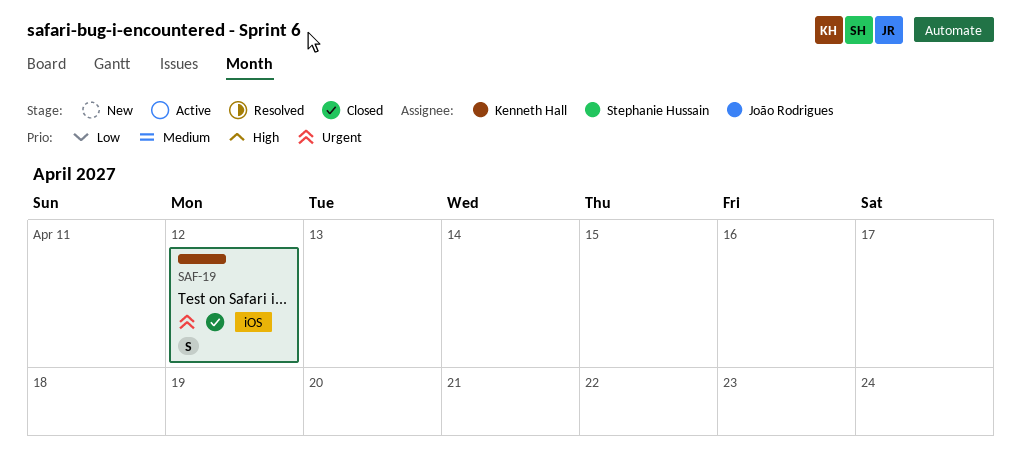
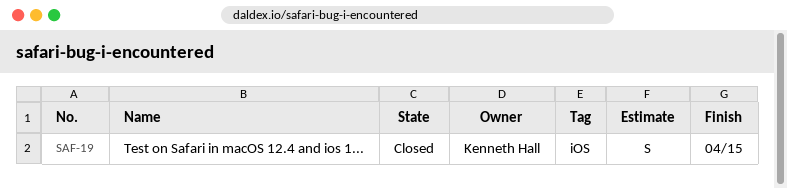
SAF-19, due: Apr 12 -> Apr 15

